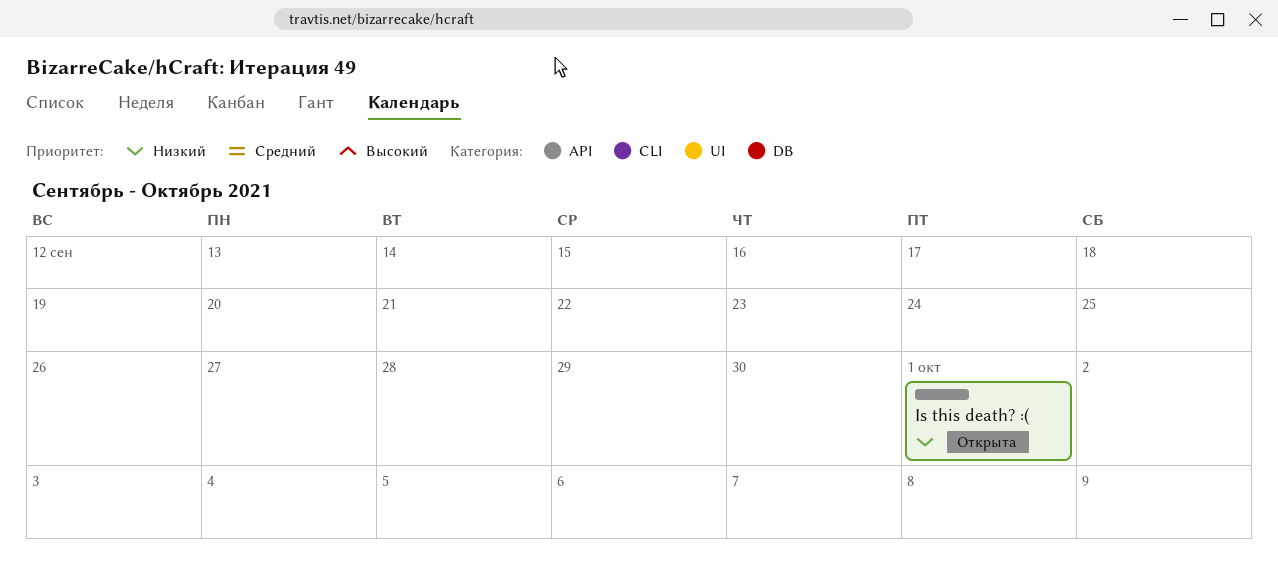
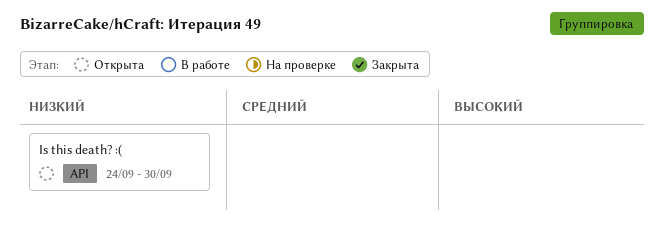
Is this death? :(, due: Oct 1 -> Sep 30

